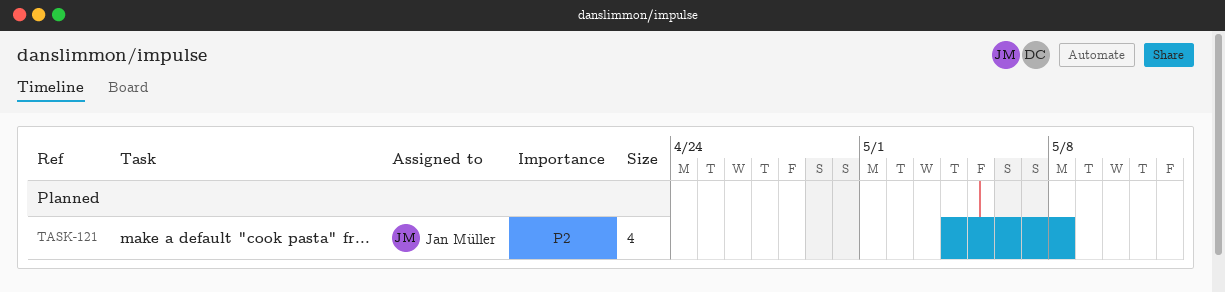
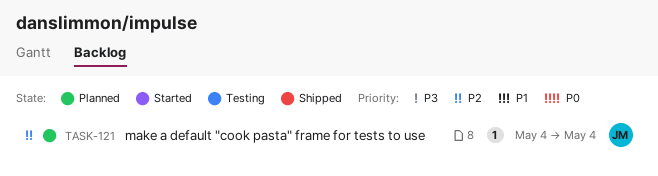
TASK-121, estimate: 4 -> 1
TASK-121, due: May 8 -> May 4

